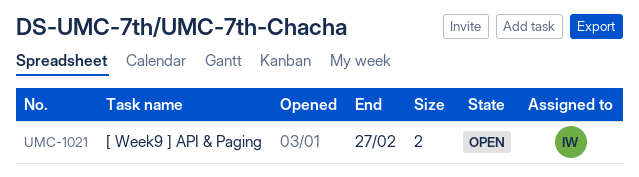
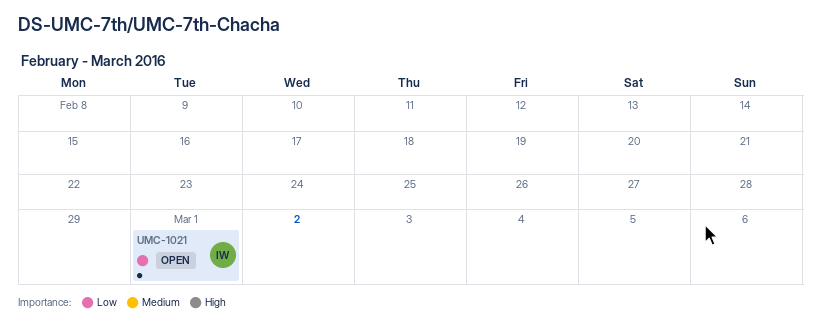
UMC-1021, estimate: 2 -> 1
UMC-1021, due: Feb 27 -> Mar 1

